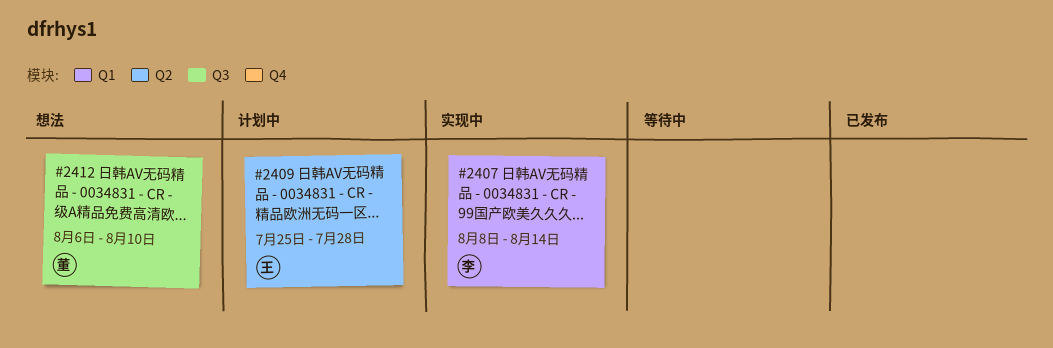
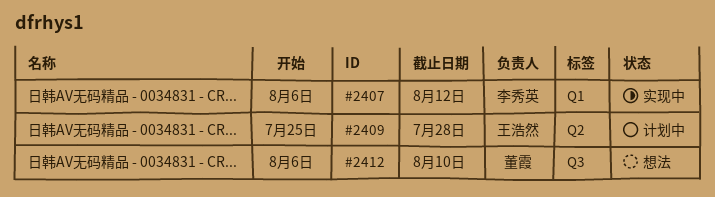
#2407, start: Aug 8 -> Aug 6
#2407, due: Aug 14 -> Aug 12

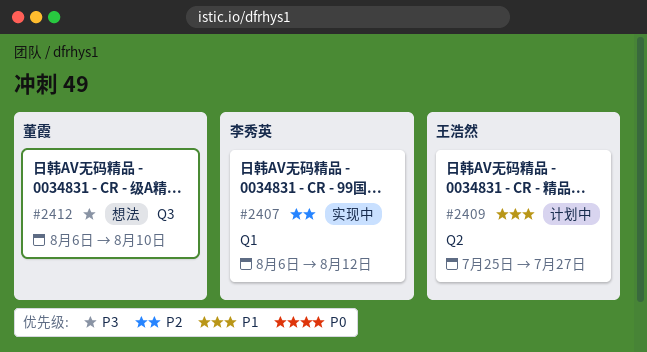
#2409, due: Jul 28 -> Jul 27

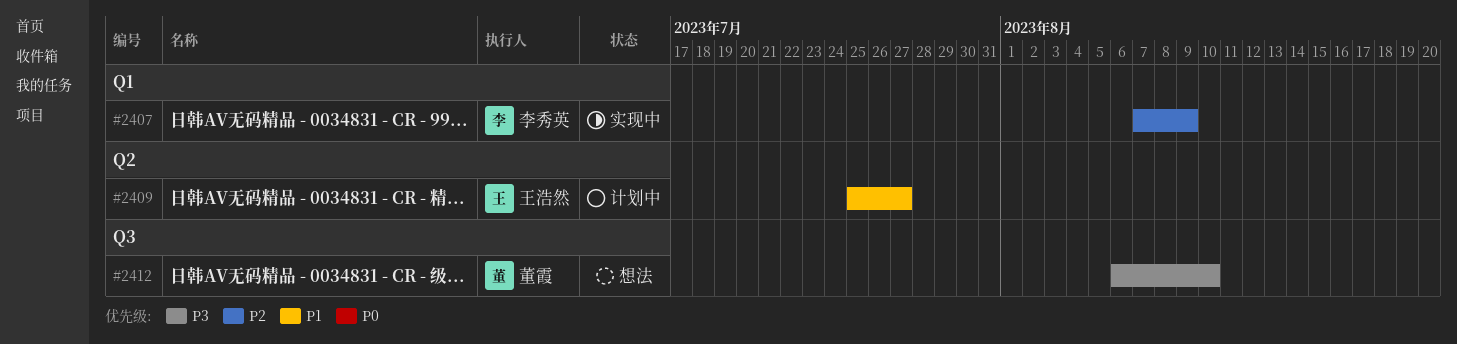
#2407, start: Aug 6 -> Aug 7
#2407, due: Aug 12 -> Aug 9

